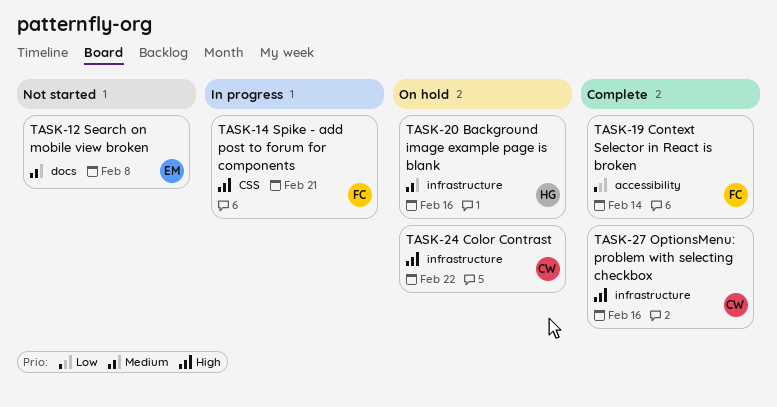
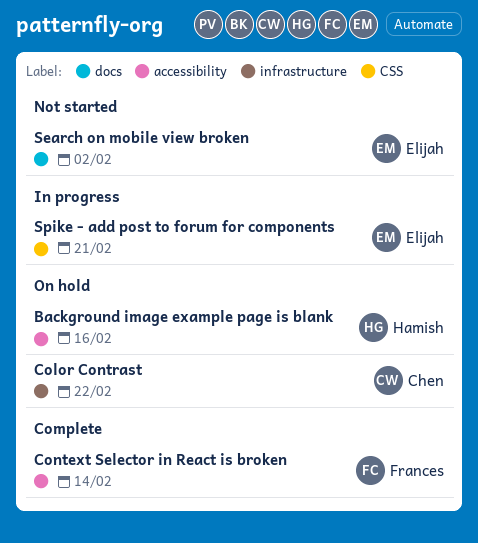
Background image example page is blank, label: infrastructure -> accessibility
OptionsMenu: problem with selecting checkbox: present -> none
Search on mobile view broken, due: Feb 8 -> Feb 2
Spike - add post to forum for components, owner: Frances -> Elijah

